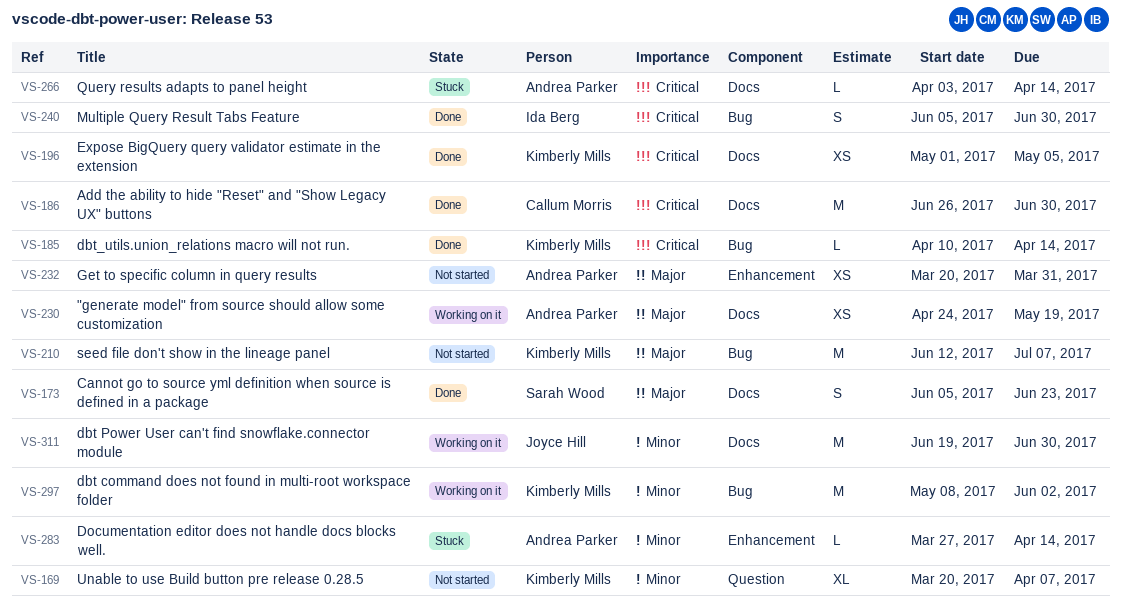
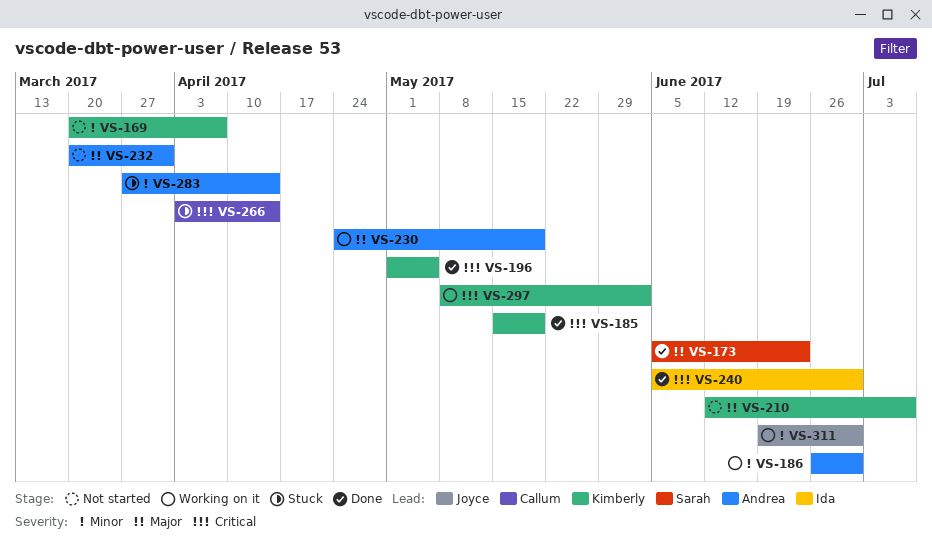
VS-185, start: Apr 10 -> May 15
VS-185, due: Apr 14 -> May 19
VS-186, status: Done -> Working on it
VS-186, owner: Callum Morris -> Andrea Parker
VS-186, priority: Critical -> Minor
VS-266, owner: Andrea Parker -> Callum Morris
VS-297, priority: Minor -> Critical

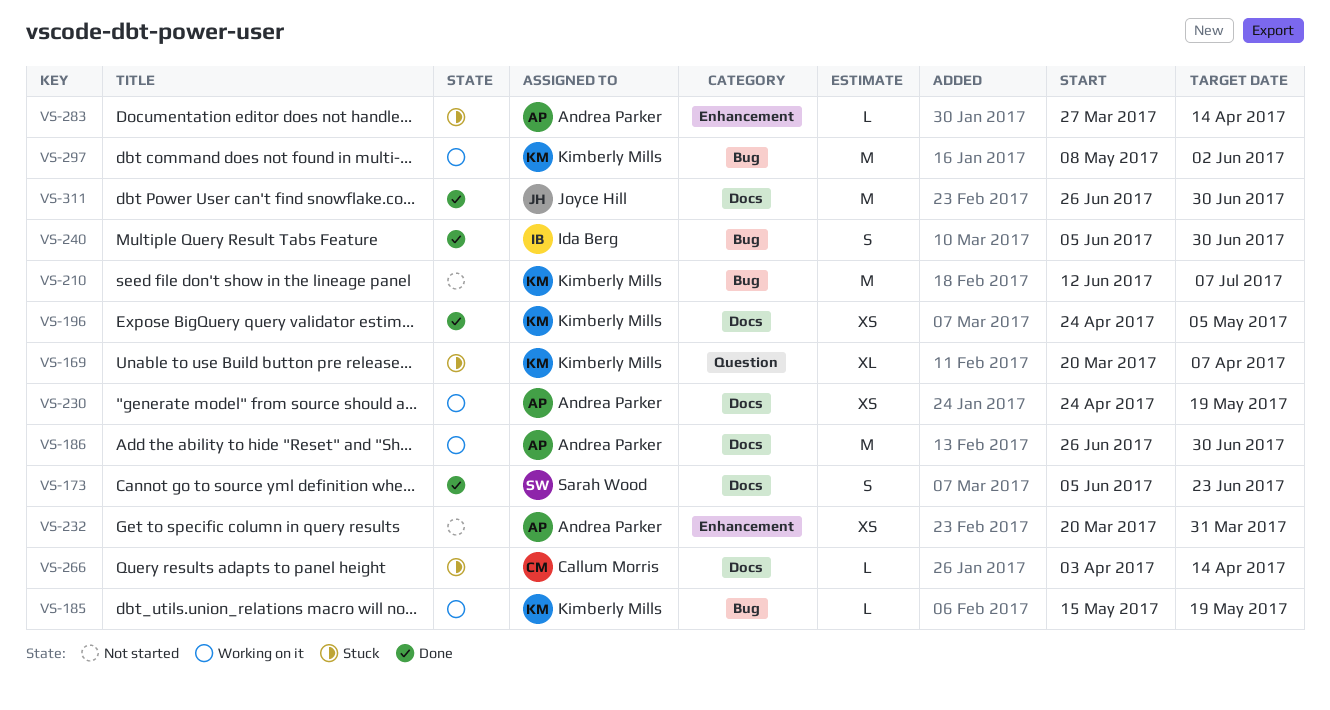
VS-169, status: Not started -> Stuck
VS-185, status: Done -> Working on it
VS-196, start: May 1 -> Apr 24
VS-311, status: Working on it -> Done
VS-311, start: Jun 19 -> Jun 26

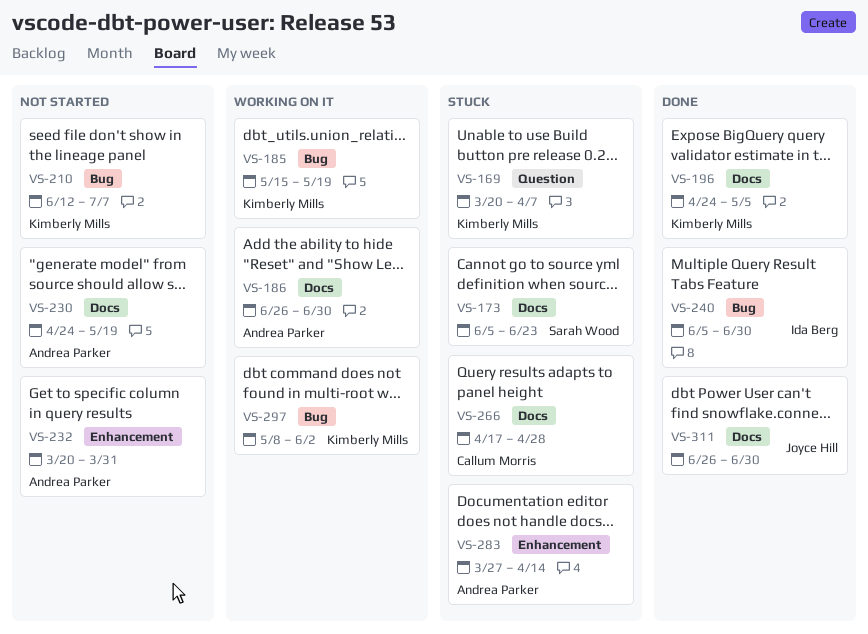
VS-173, status: Done -> Stuck
VS-230, status: Working on it -> Not started
VS-266, start: Apr 3 -> Apr 17
VS-266, due: Apr 14 -> Apr 28

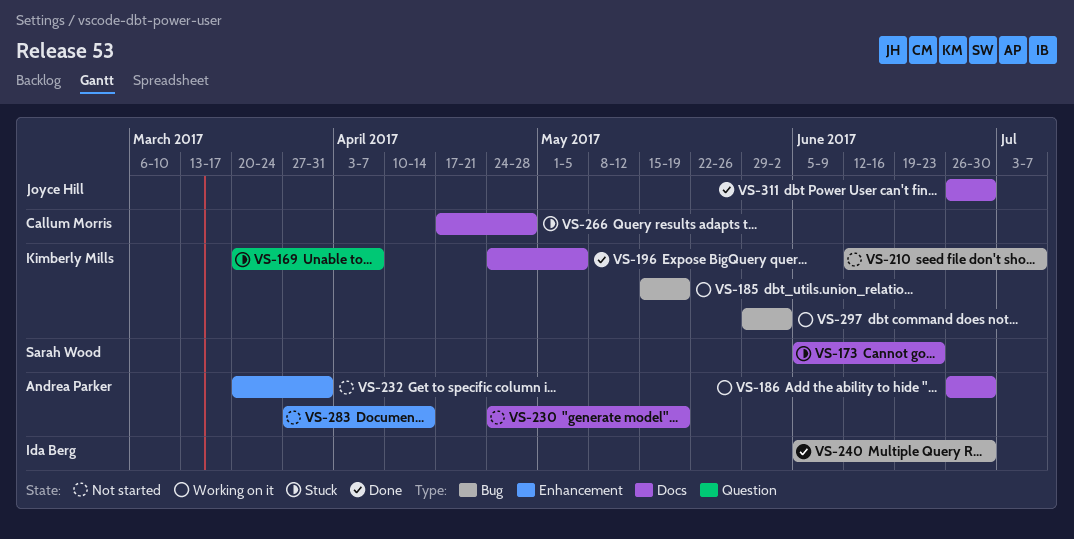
VS-283, status: Stuck -> Not started
VS-297, start: May 8 -> May 29

